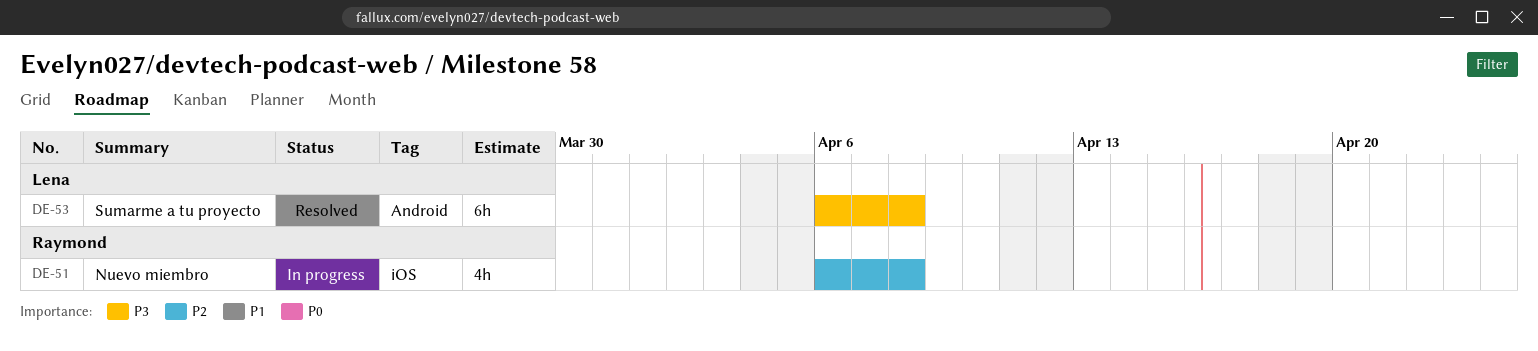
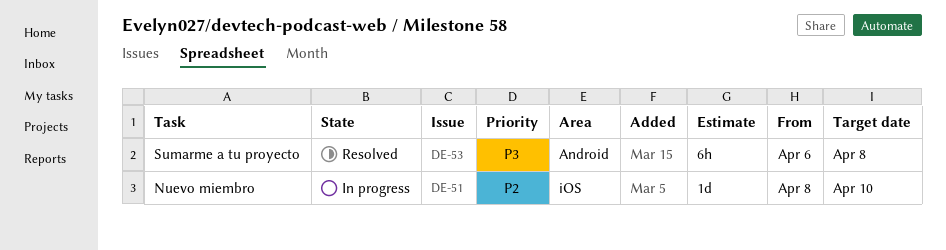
DE-51, estimate: 4h -> 1d
DE-51, start: Apr 6 -> Apr 8
DE-51, due: Apr 8 -> Apr 10

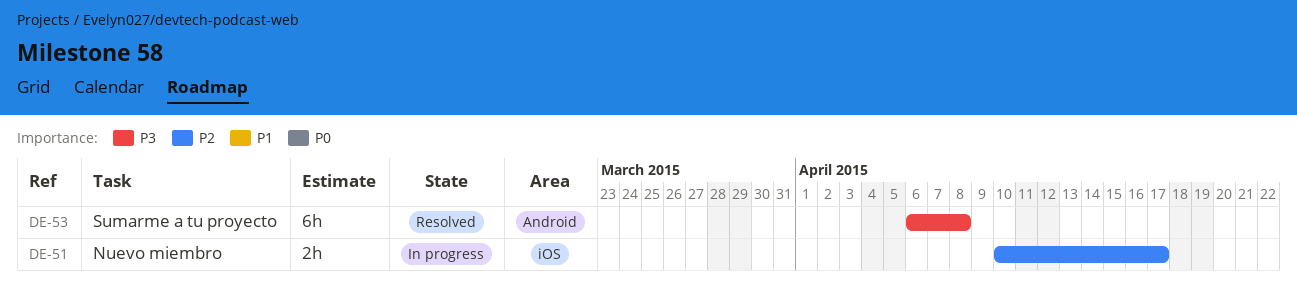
DE-51, estimate: 1d -> 2h
DE-51, start: Apr 8 -> Apr 10
DE-51, due: Apr 10 -> Apr 17

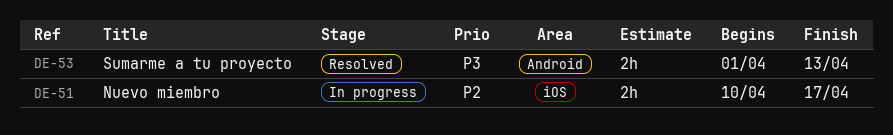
DE-53, estimate: 6h -> 2h
DE-53, start: Apr 6 -> Apr 1
DE-53, due: Apr 8 -> Apr 13

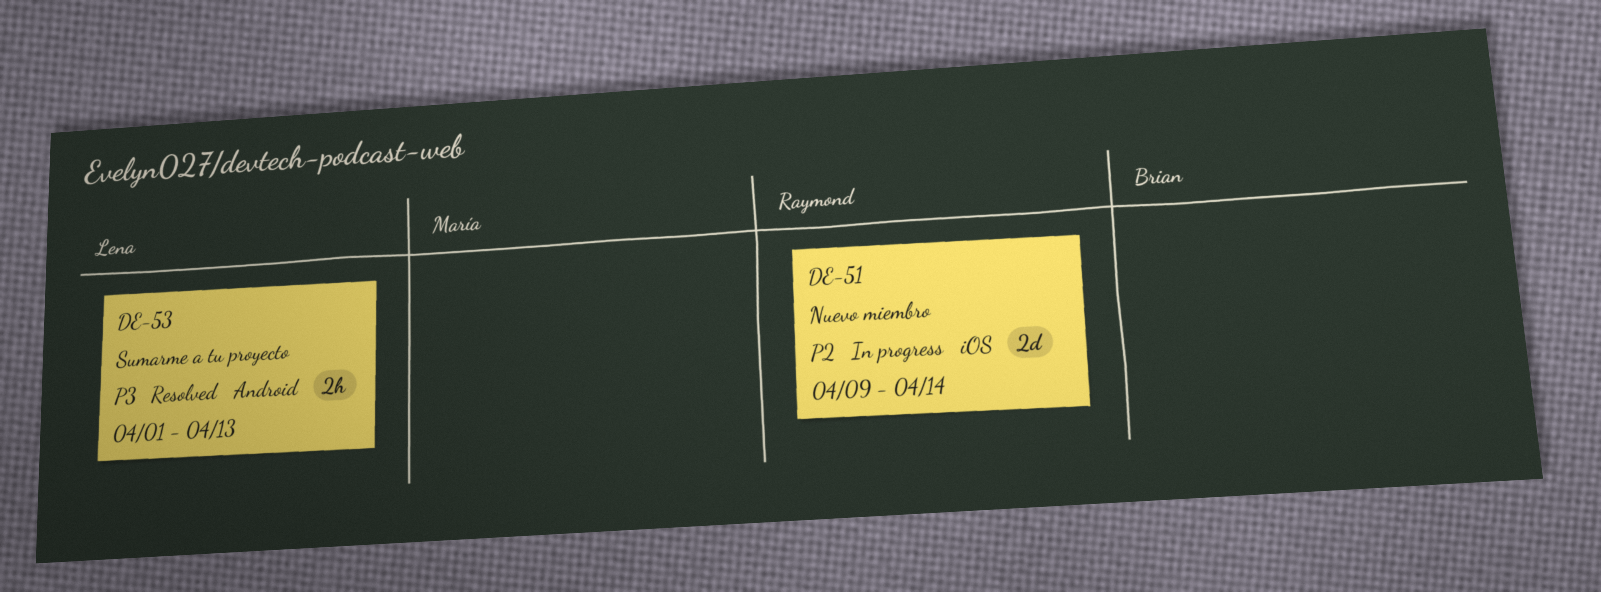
DE-51, estimate: 2h -> 2d
DE-51, start: Apr 10 -> Apr 9
DE-51, due: Apr 17 -> Apr 14

